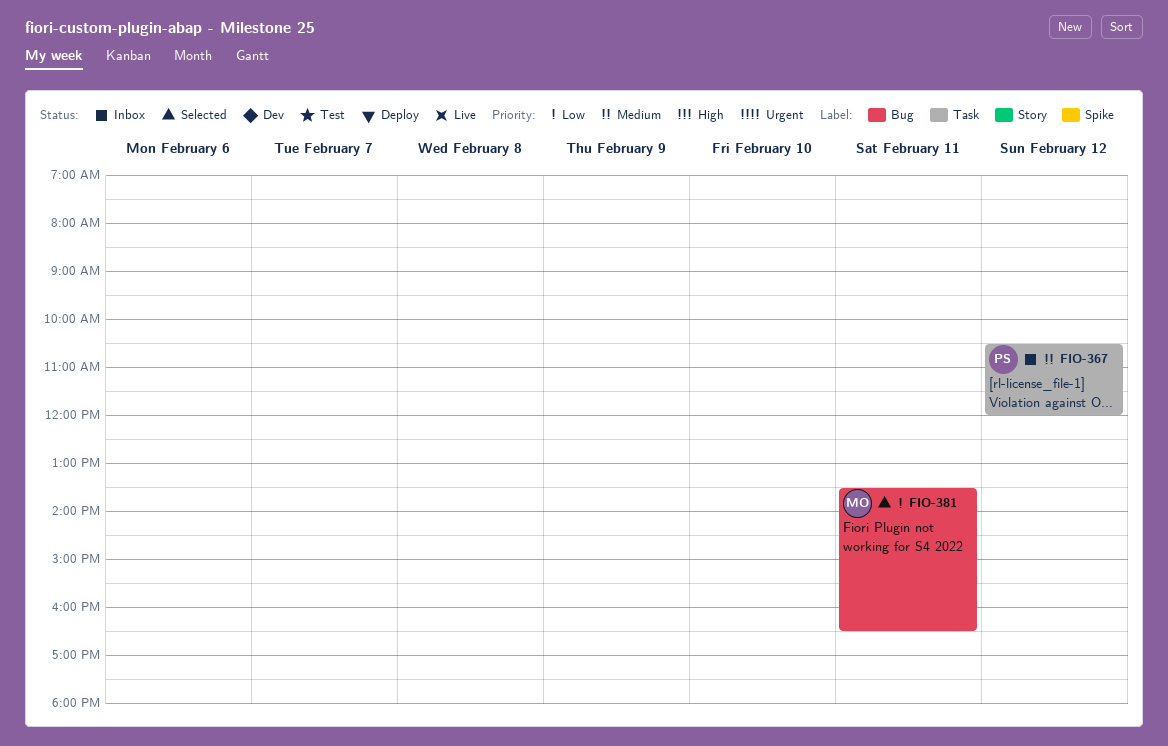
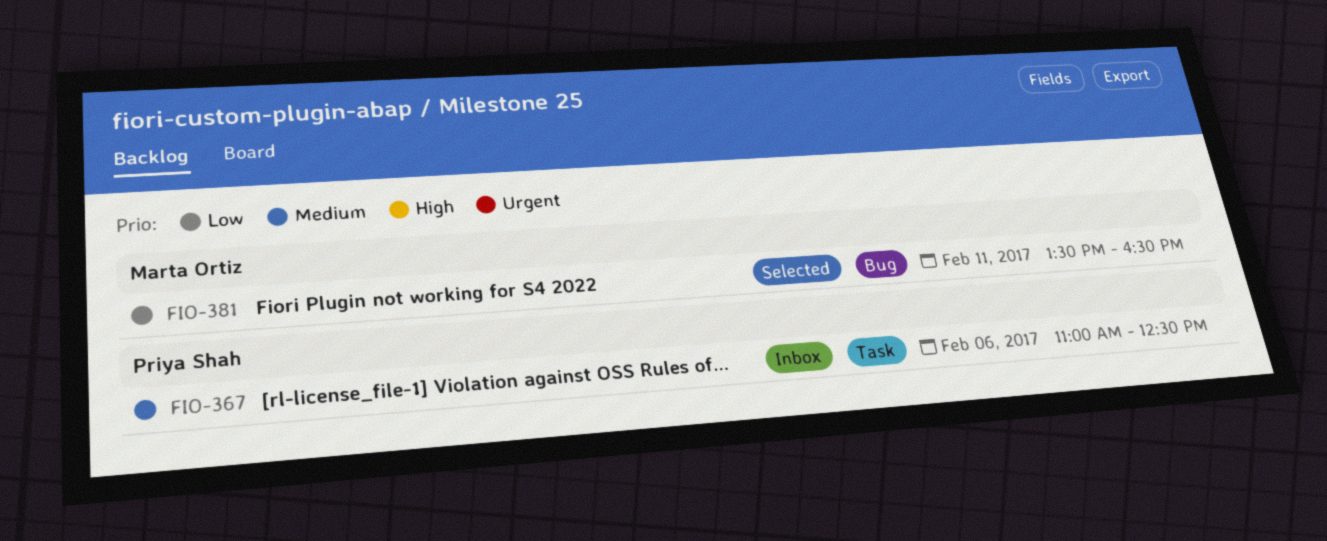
FIO-367, day: Feb 12 -> Feb 6
FIO-367, begins: 10:30 -> 11:00
FIO-367, ends: 12:00 -> 12:30

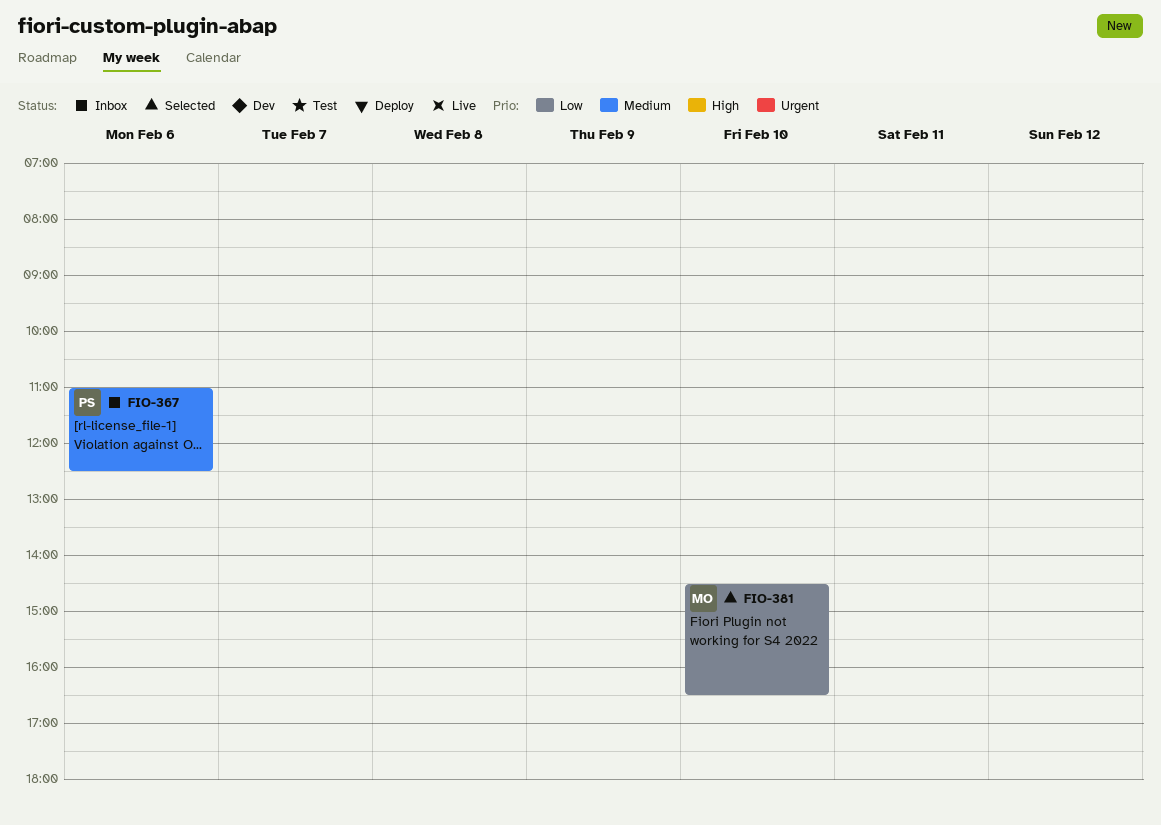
FIO-381, day: Feb 11 -> Feb 10
FIO-381, begins: 13:30 -> 14:30

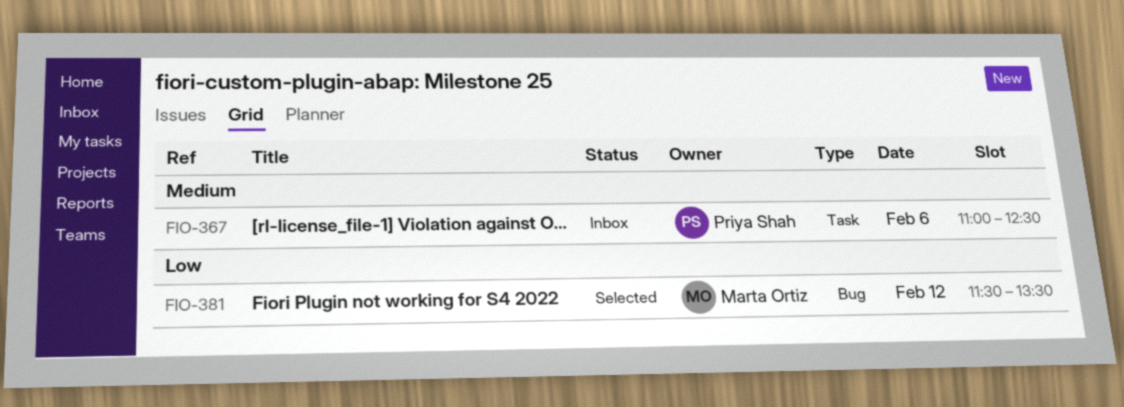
FIO-381, day: Feb 10 -> Feb 12
FIO-381, begins: 14:30 -> 11:30
FIO-381, ends: 16:30 -> 13:30

